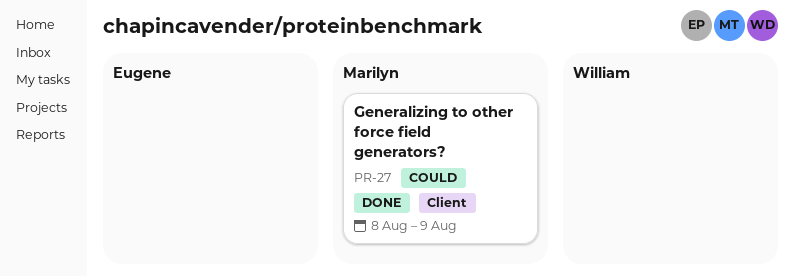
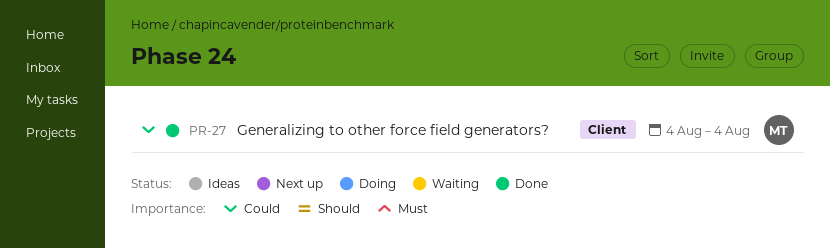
PR-27, start: Aug 8 -> Aug 4
PR-27, due: Aug 9 -> Aug 4

